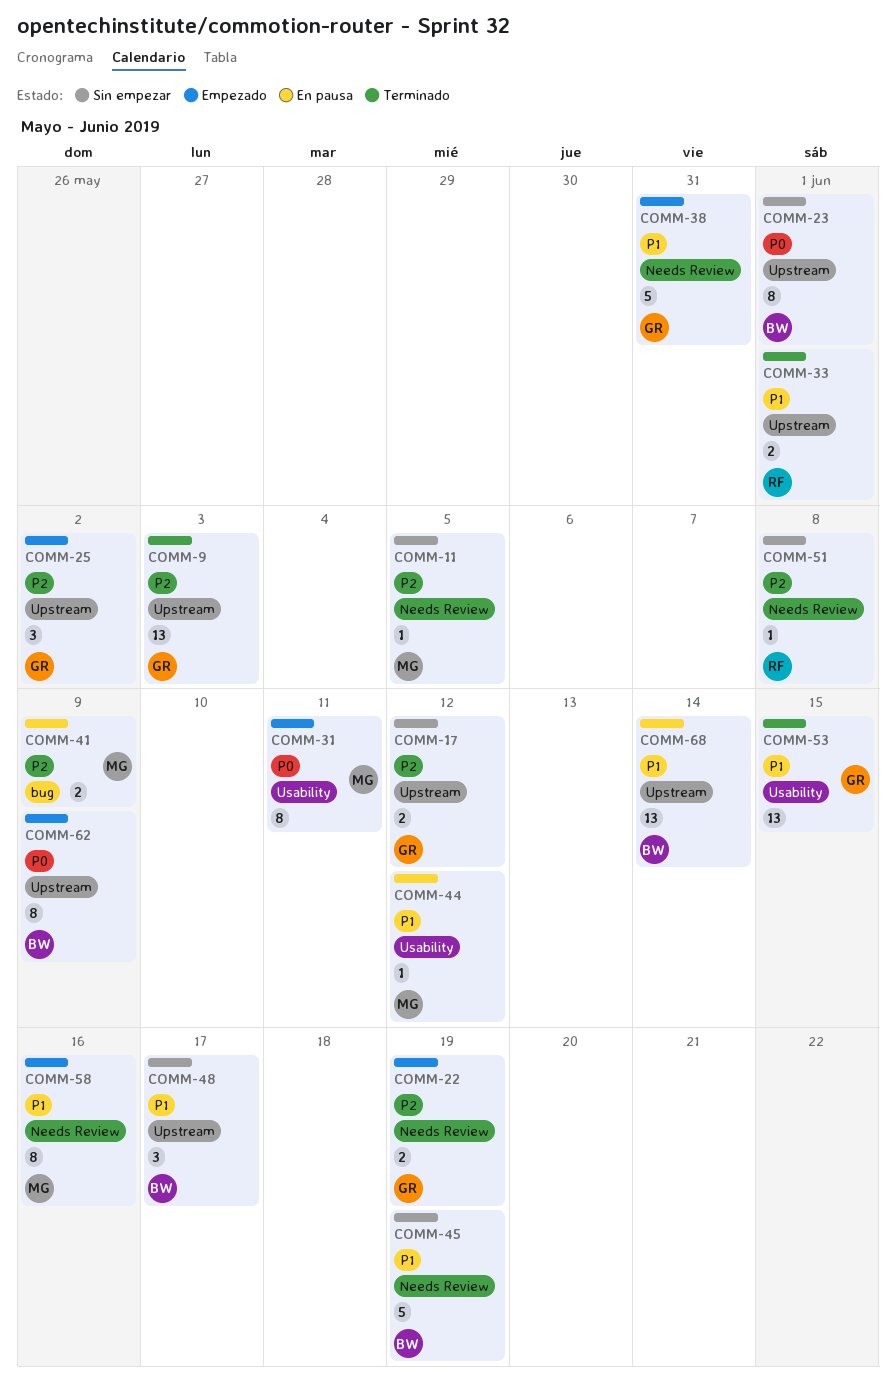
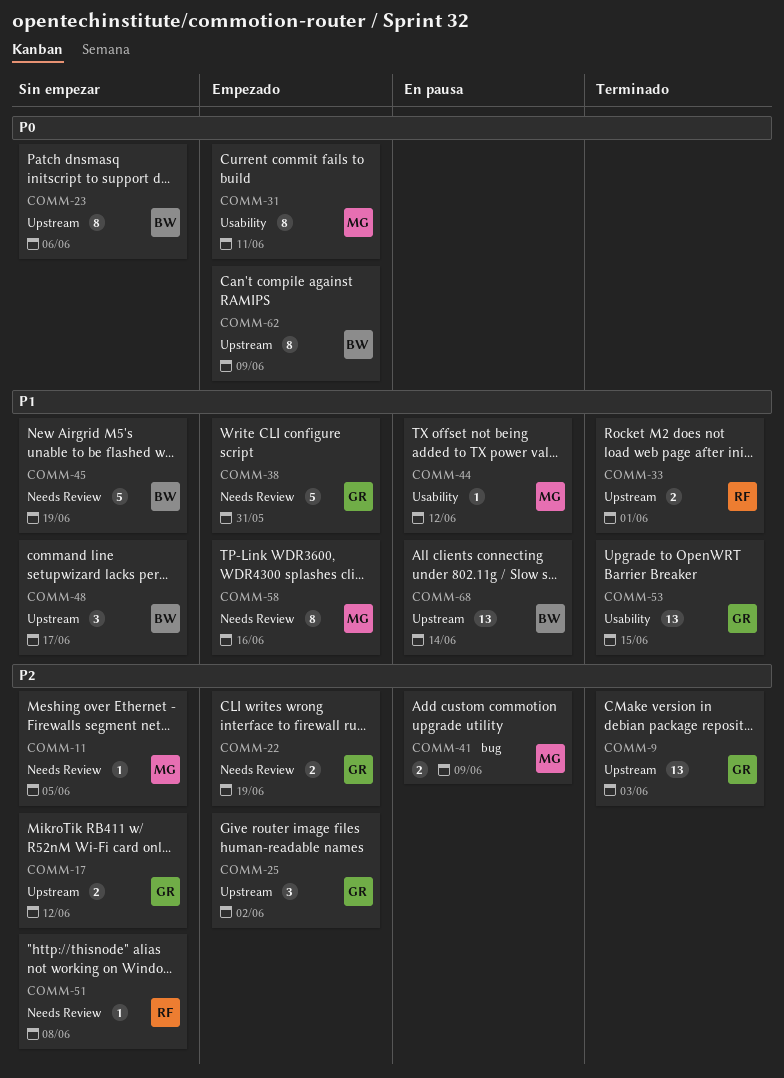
COMM-23, due: Jun 1 -> Jun 6

